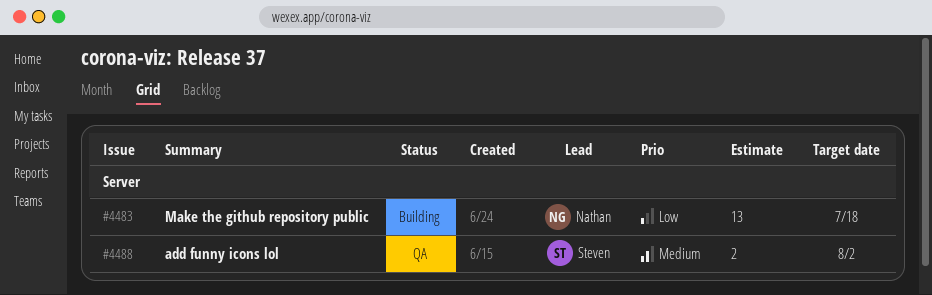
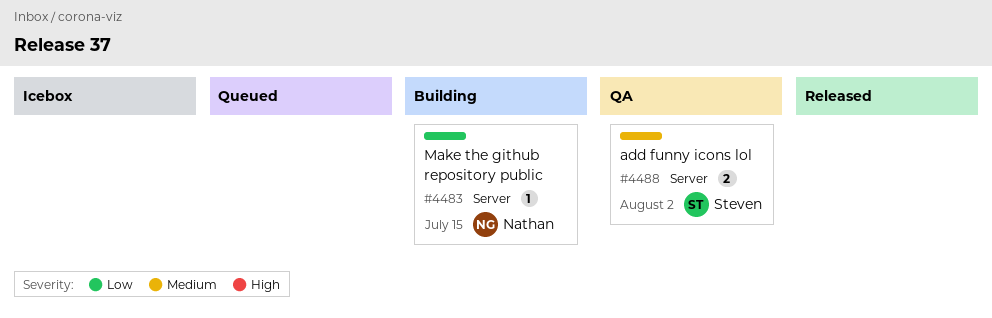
#4483, estimate: 13 -> 1
#4483, due: Jul 18 -> Jul 15

